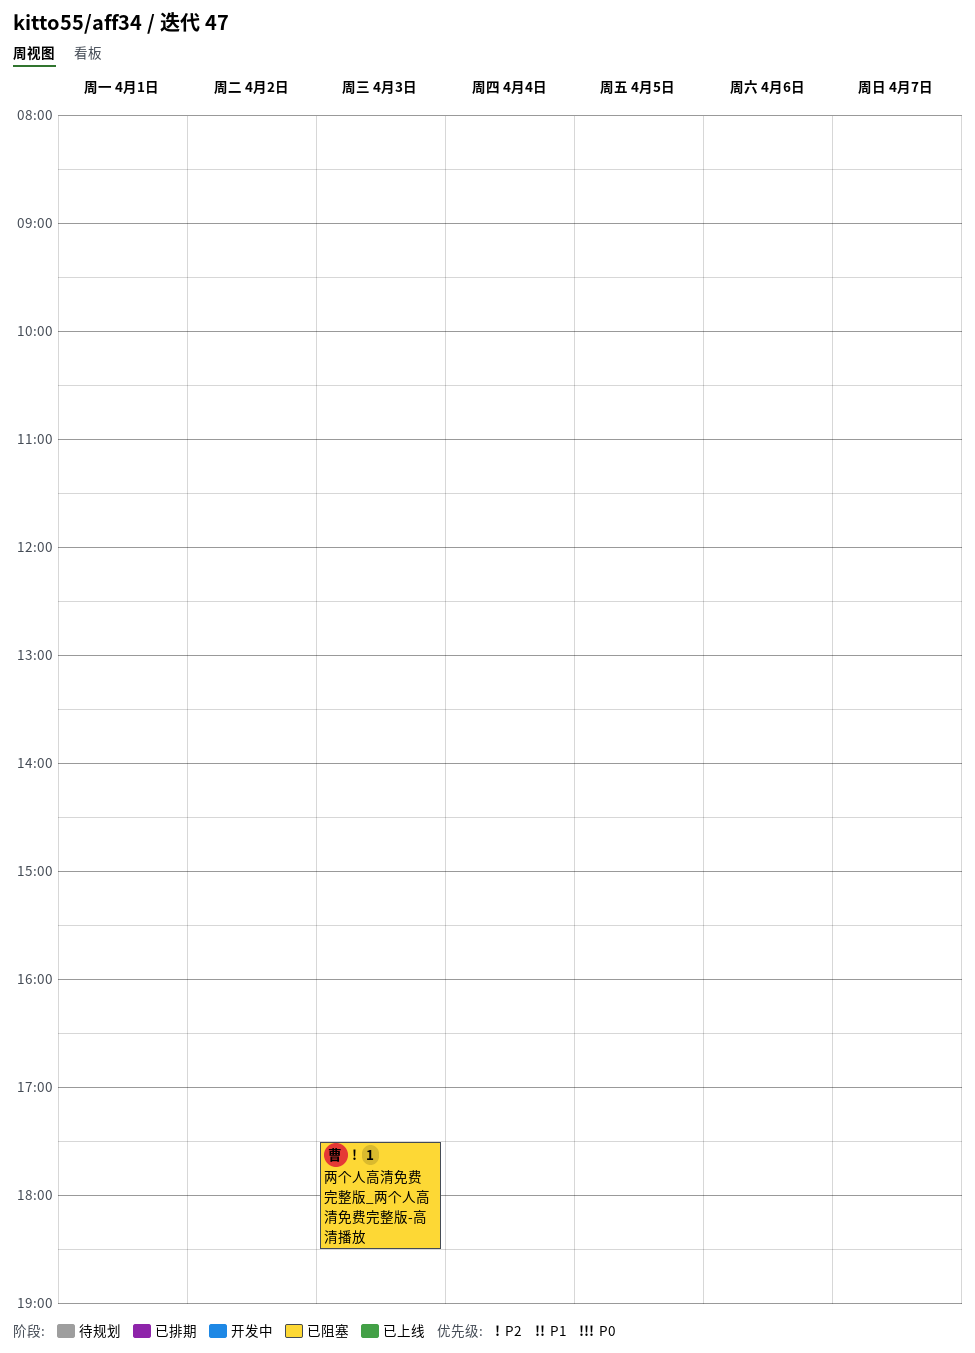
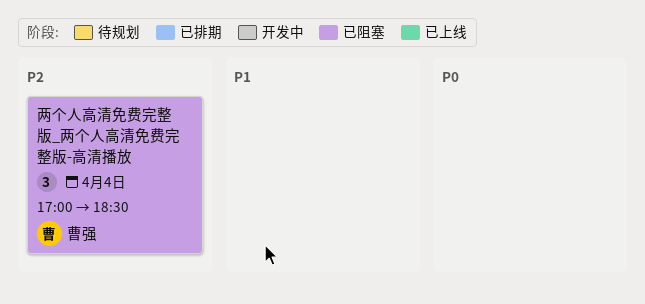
两个人高清免费完整版_两个人高清免费完整版-高清播放, estimate: 1 -> 3
两个人高清免费完整版_两个人高清免费完整版-高清播放, day: Apr 3 -> Apr 4
两个人高清免费完整版_两个人高清免费完整版-高清播放, begins: 17:30 -> 17:00

